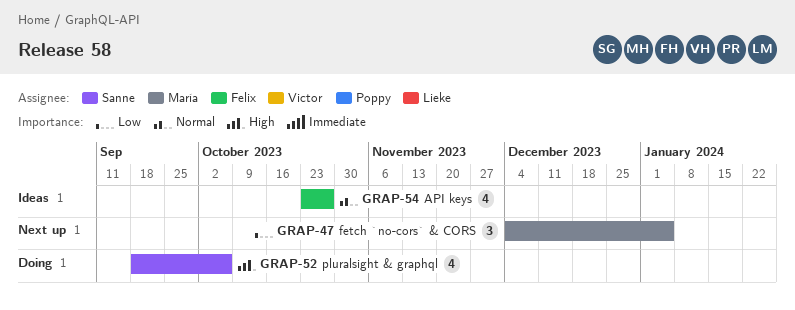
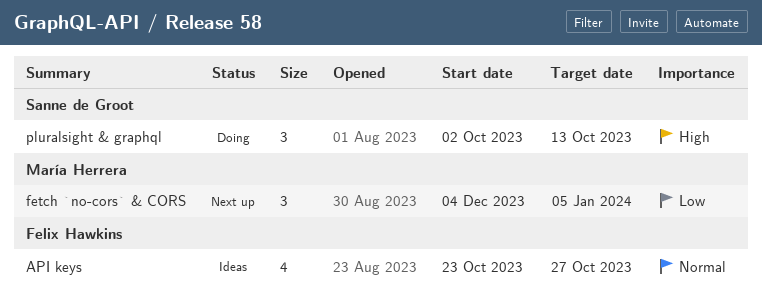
pluralsight & graphql, estimate: 4 -> 3
pluralsight & graphql, start: Sep 18 -> Oct 2
pluralsight & graphql, due: Oct 6 -> Oct 13

